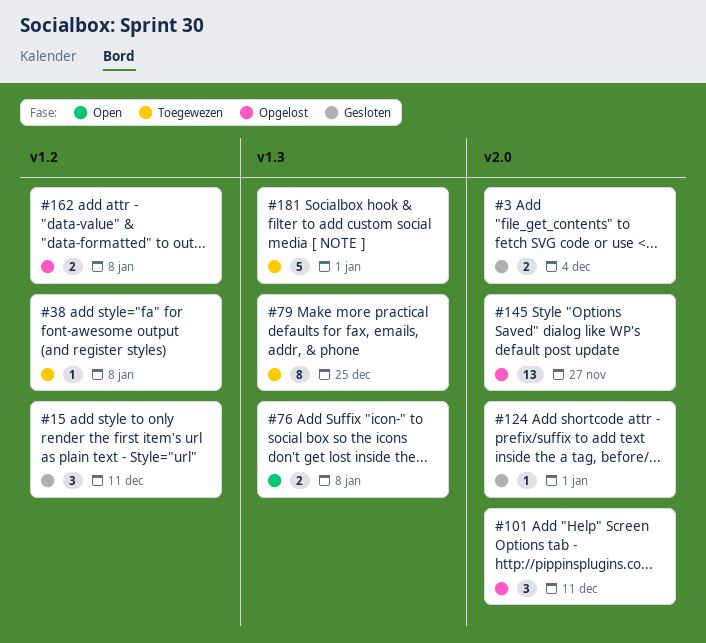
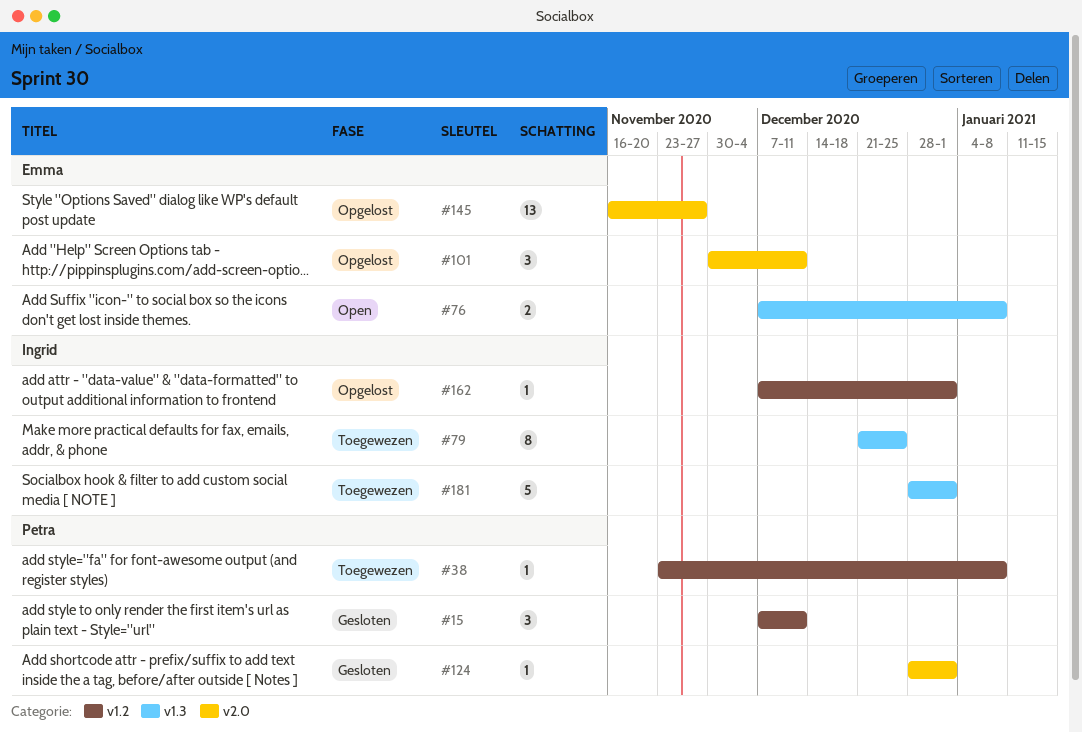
#3: present -> none
#162, estimate: 2 -> 1
#162, due: Jan 8 -> Jan 1

